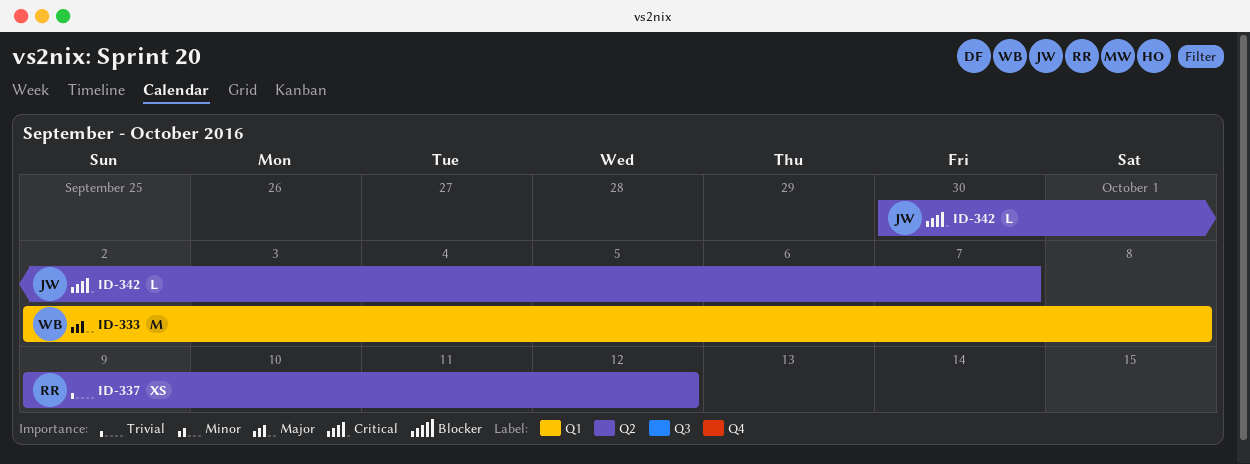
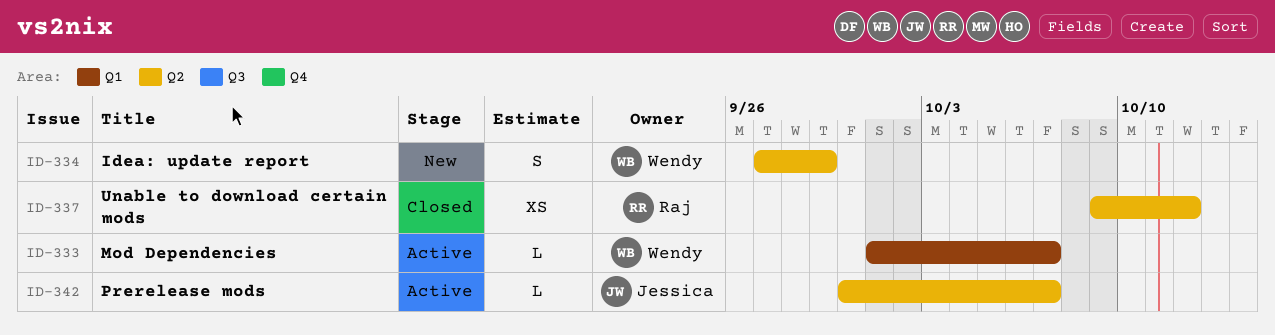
ID-333, estimate: M -> L
ID-333, start: Oct 2 -> Oct 1
ID-333, due: Oct 8 -> Oct 7
ID-334: none -> present

